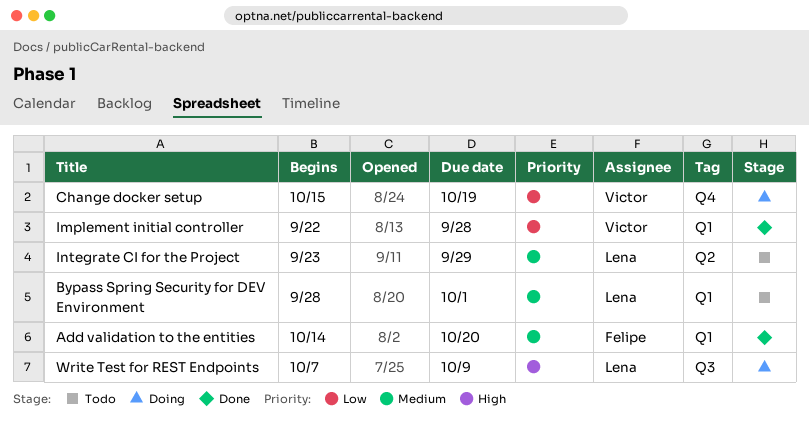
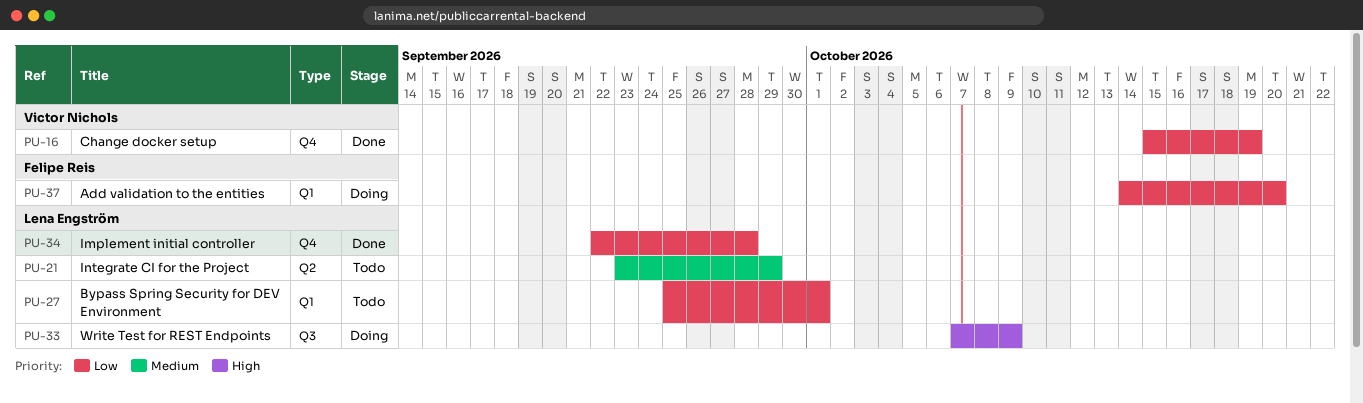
Add validation to the entities, status: Done -> Doing
Add validation to the entities, priority: Medium -> Low
Bypass Spring Security for DEV Environment, priority: Medium -> Low
Bypass Spring Security for DEV Environment, start: Sep 28 -> Sep 25
Change docker setup, status: Doing -> Done
Implement initial controller, owner: Victor Nichols -> Lena Engström
Implement initial controller, label: Q1 -> Q4

